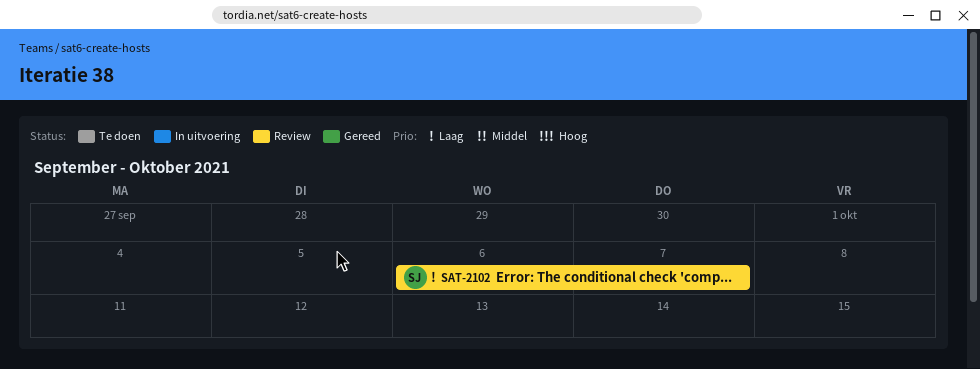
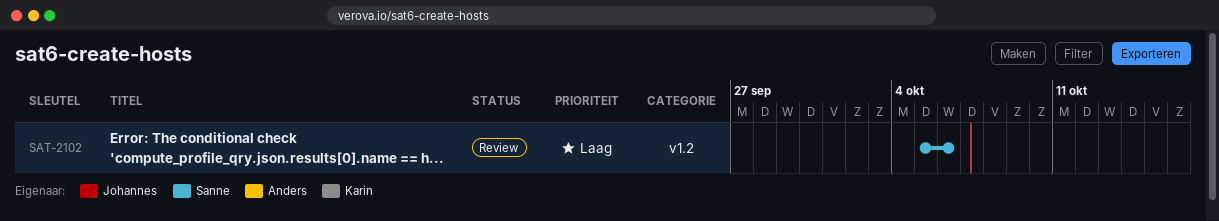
SAT-2102, start: Oct 6 -> Oct 5
SAT-2102, due: Oct 7 -> Oct 6

